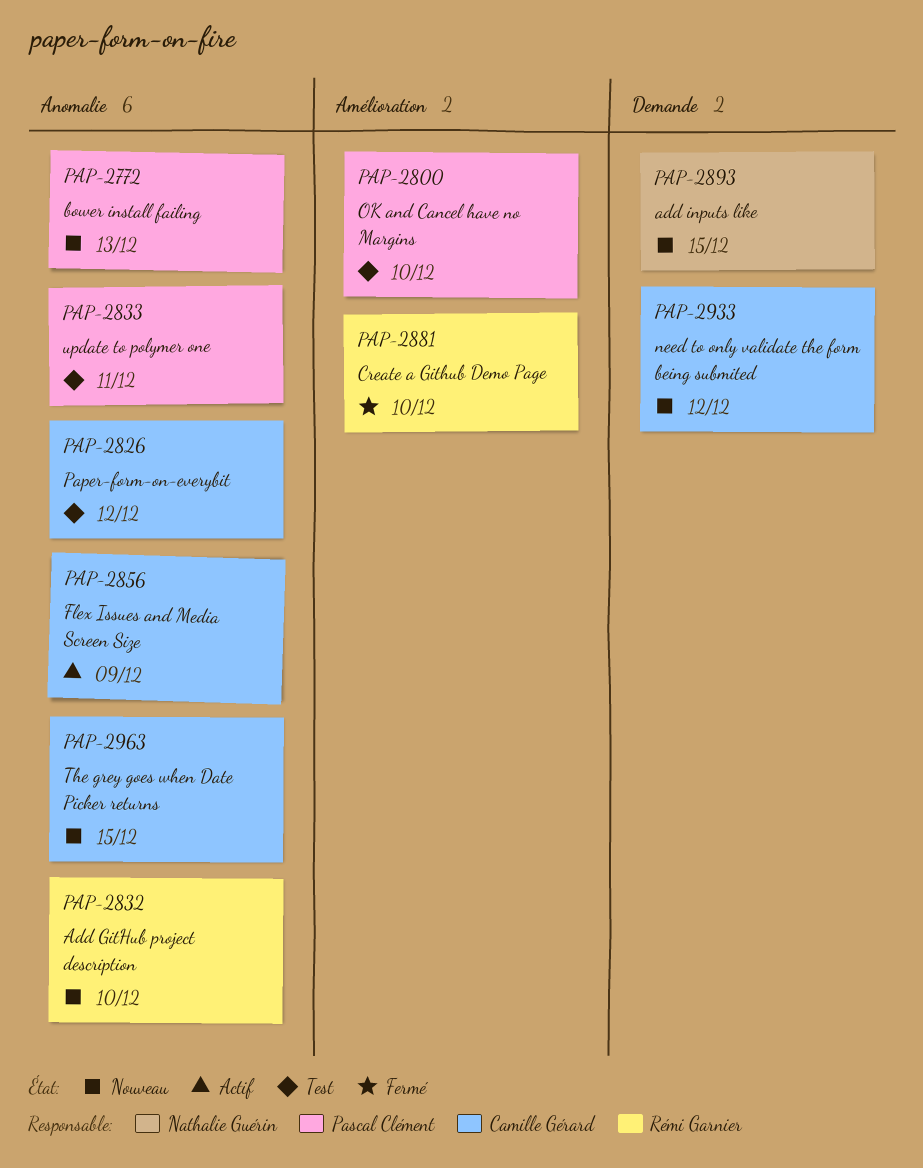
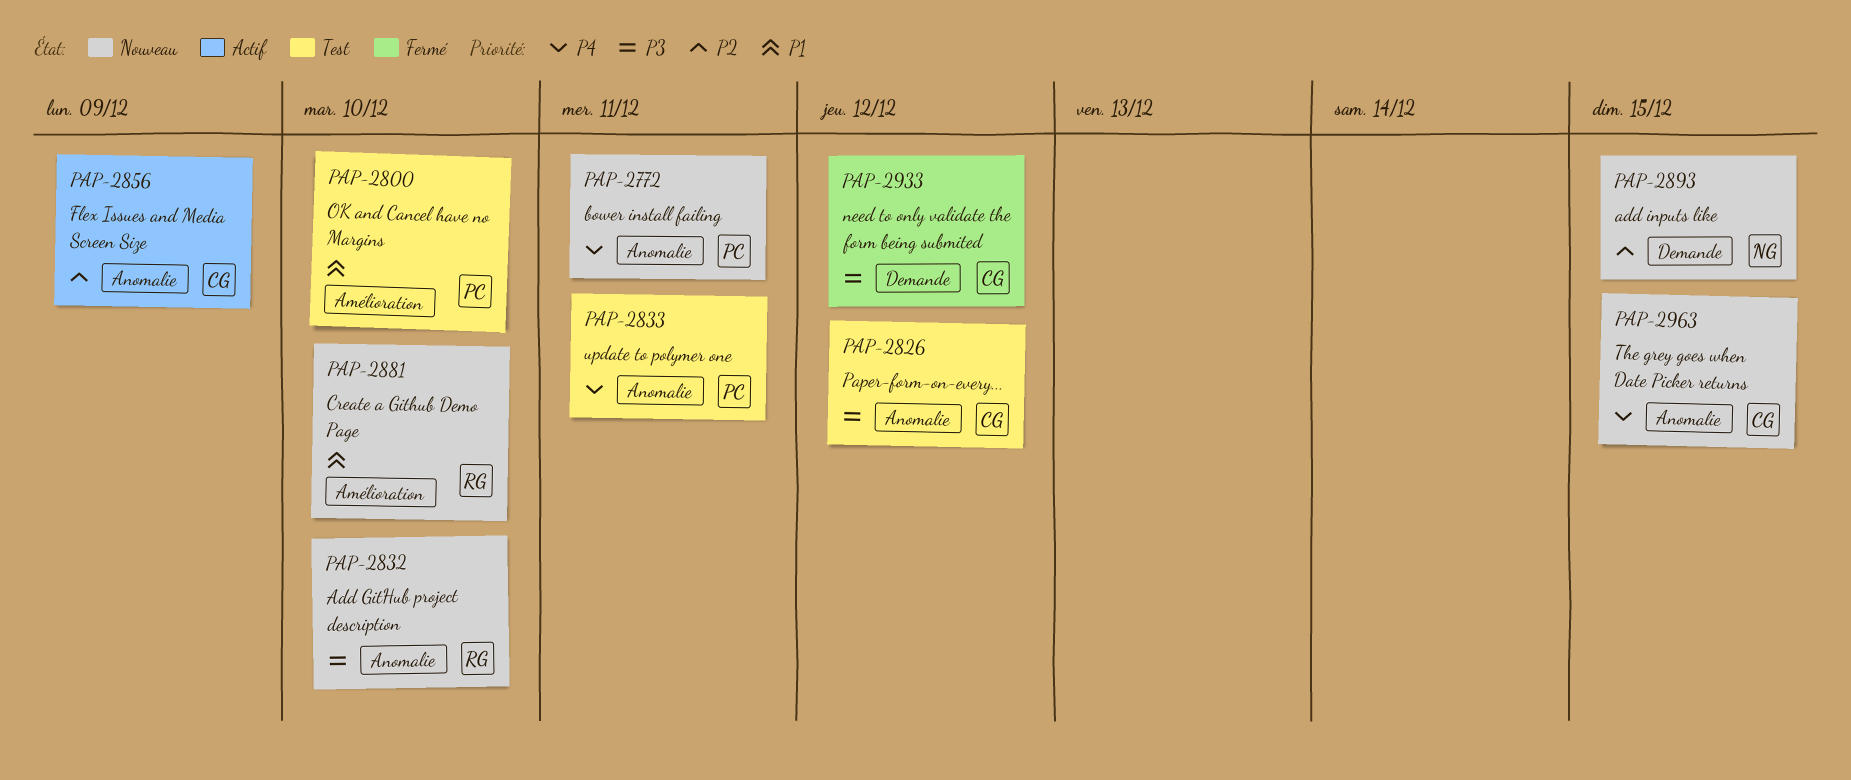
PAP-2772, due: Dec 13 -> Dec 11
PAP-2881, status: Fermé -> Nouveau
PAP-2933, status: Nouveau -> Fermé

